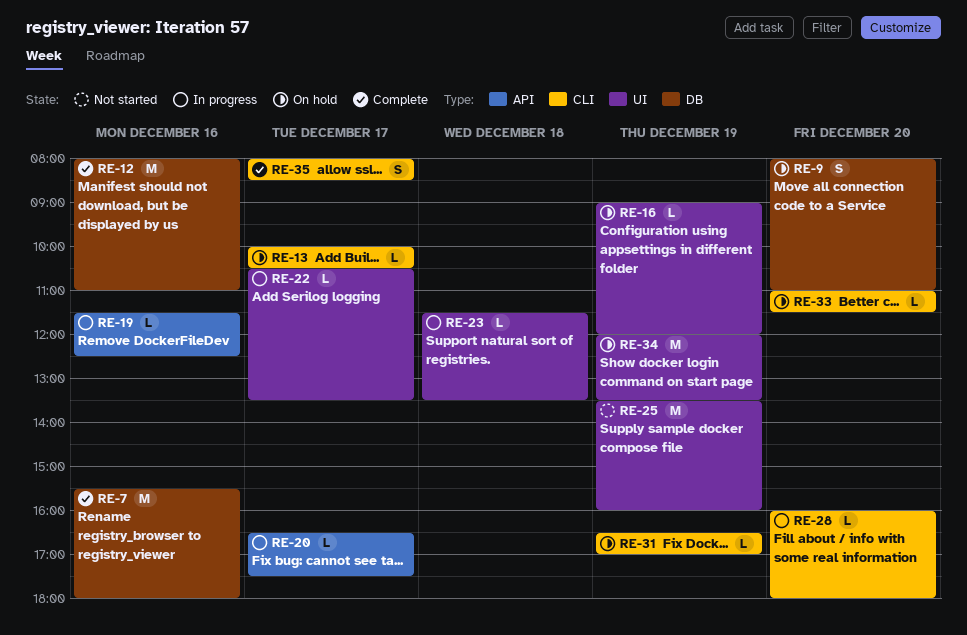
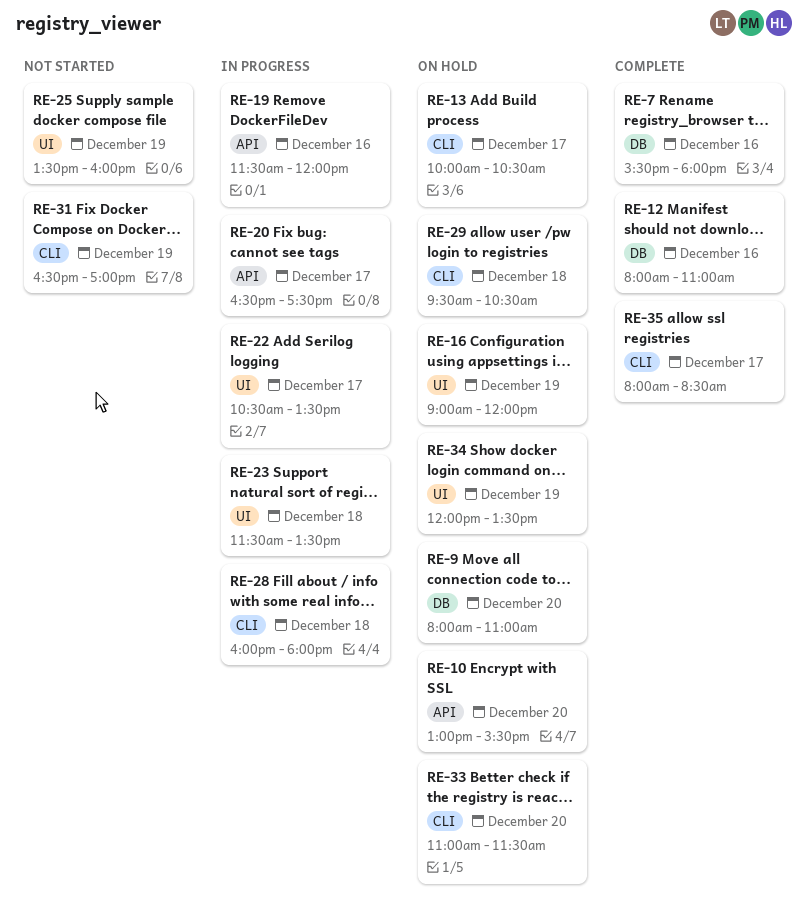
RE-10: none -> present
RE-19, ends: 12:30 -> 12:00
RE-28, day: Dec 20 -> Dec 18
RE-29: none -> present
RE-31, status: On hold -> Not started

